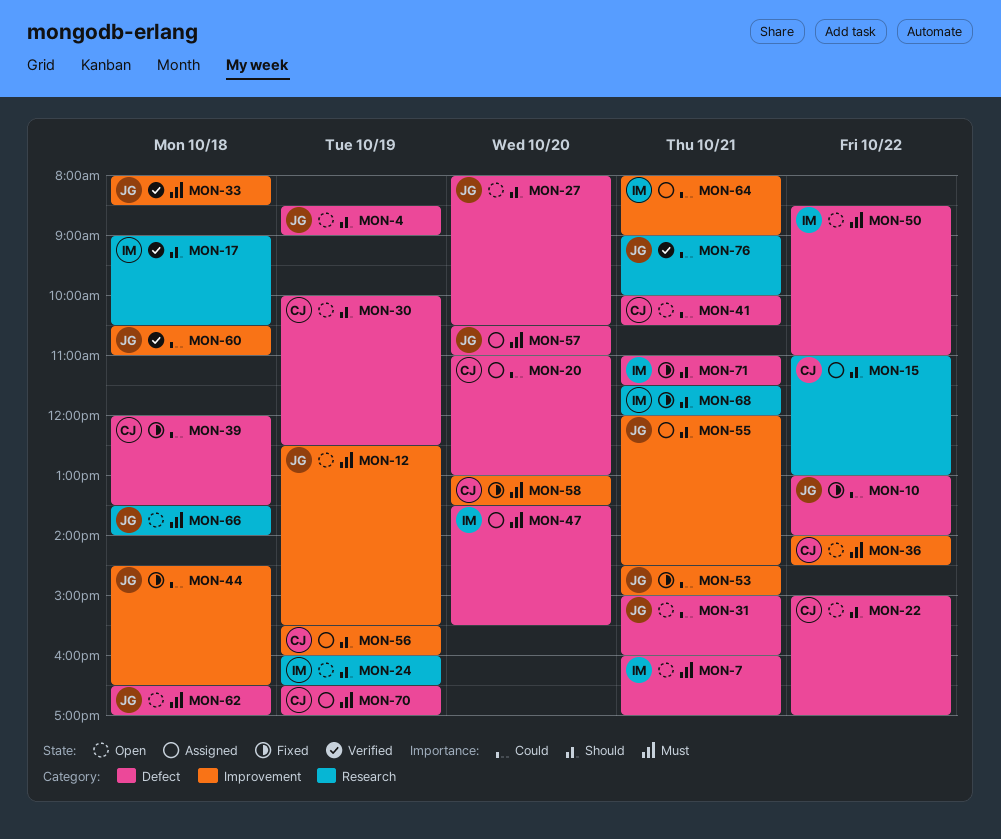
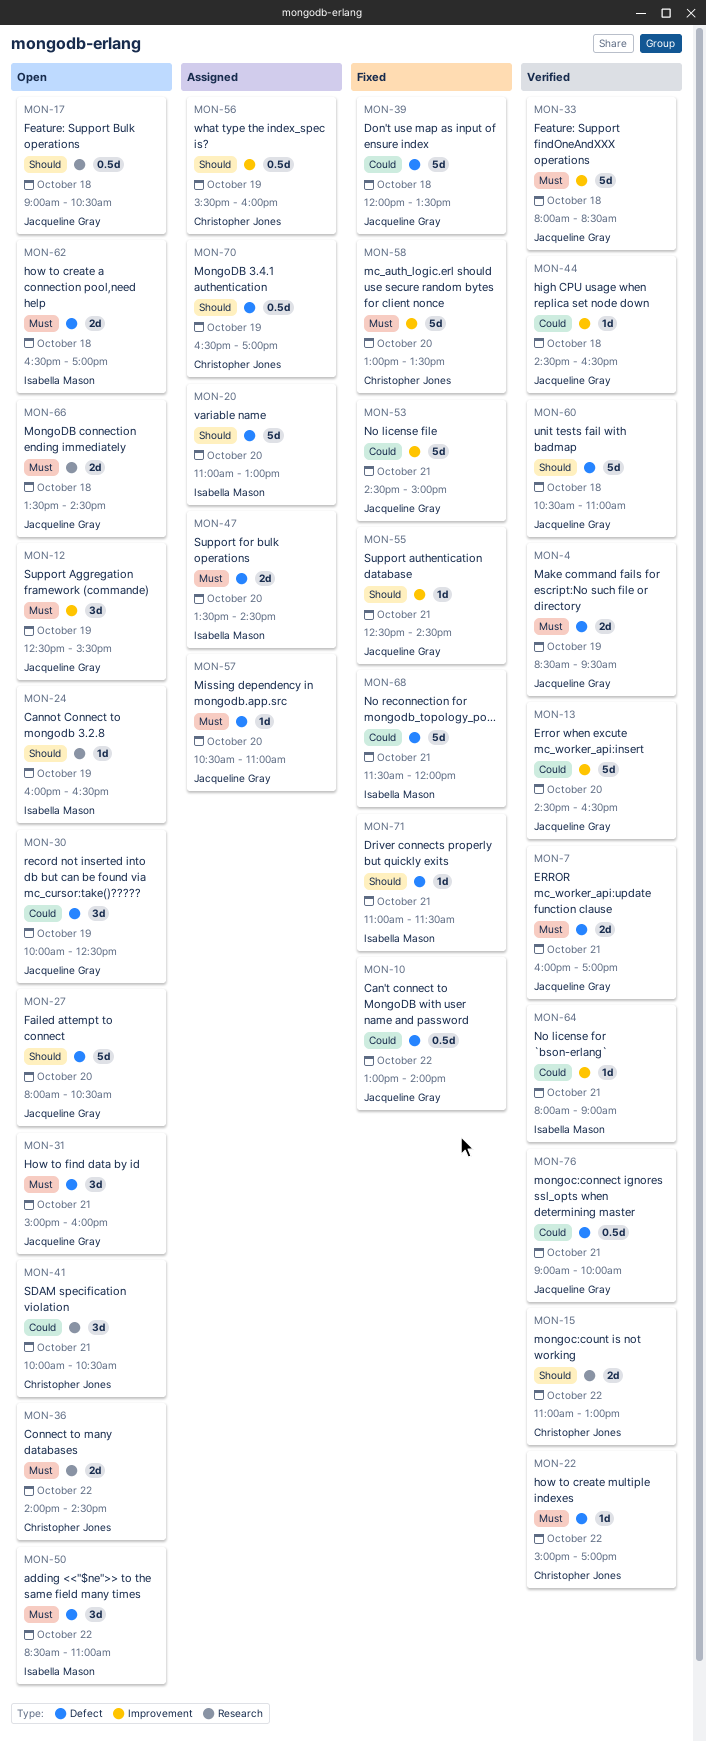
MON-4, status: Open -> Verified
MON-4, priority: Should -> Must
MON-4, ends: 09:00 -> 09:30
MON-7, status: Open -> Verified
MON-7, owner: Isabella Mason -> Jacqueline Gray
MON-13: none -> present
MON-15, status: Assigned -> Verified
MON-17, status: Verified -> Open
MON-17, owner: Isabella Mason -> Jacqueline Gray
MON-20, owner: Christopher Jones -> Isabella Mason
MON-20, priority: Could -> Should
MON-22, status: Open -> Verified
MON-22, priority: Should -> Must
MON-30, owner: Christopher Jones -> Jacqueline Gray
MON-30, priority: Should -> Could
MON-31, priority: Could -> Must
MON-36, label: Improvement -> Research
MON-39, owner: Christopher Jones -> Jacqueline Gray
MON-41, label: Defect -> Research
MON-44, status: Fixed -> Verified
MON-47, ends: 15:30 -> 14:30
MON-55, status: Assigned -> Fixed
MON-55, begins: 12:00 -> 12:30
MON-60, priority: Could -> Should
MON-60, label: Improvement -> Defect
MON-62, owner: Jacqueline Gray -> Isabella Mason
MON-64, status: Assigned -> Verified
MON-66, ends: 14:00 -> 14:30
MON-68, priority: Should -> Could
MON-68, label: Research -> Defect
MON-70, priority: Must -> Should
MON-76, label: Research -> Defect

